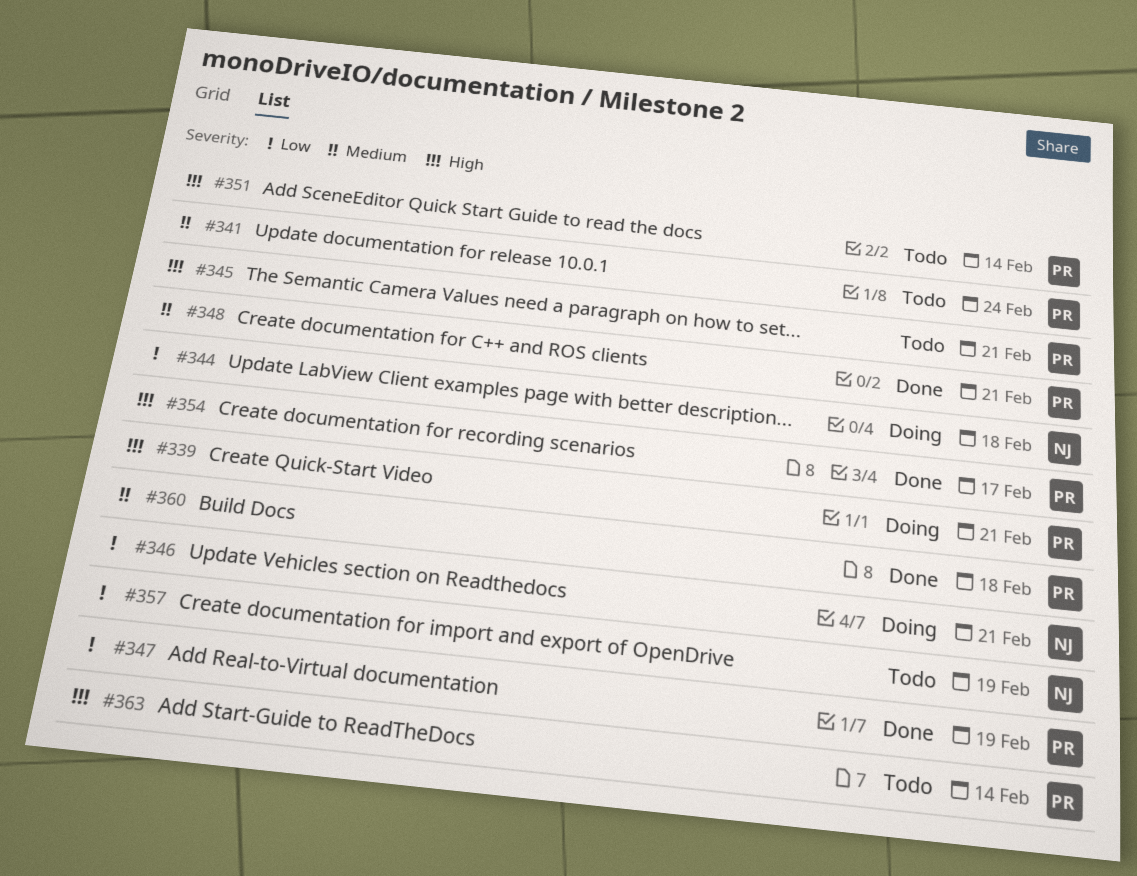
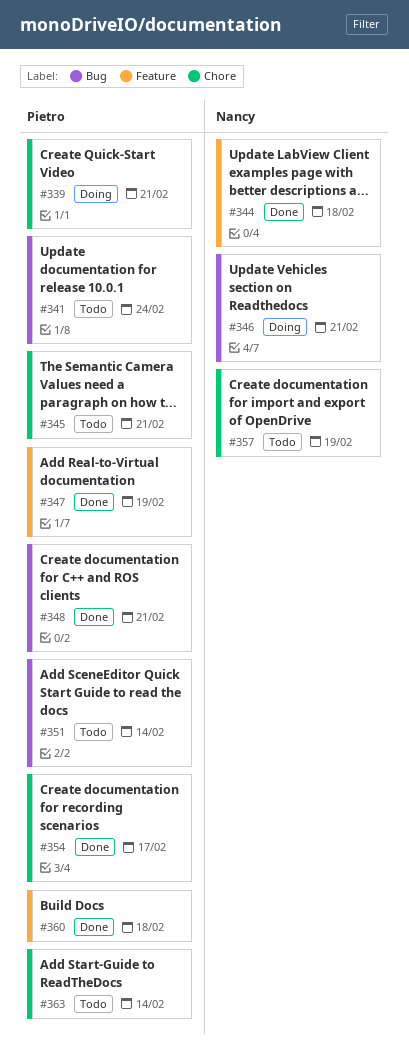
#344, status: Doing -> Done

